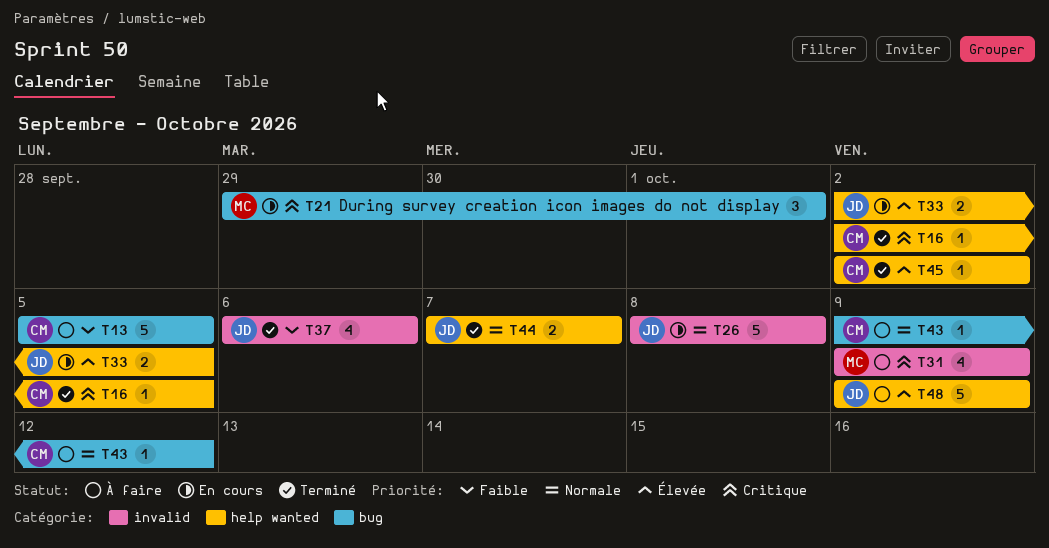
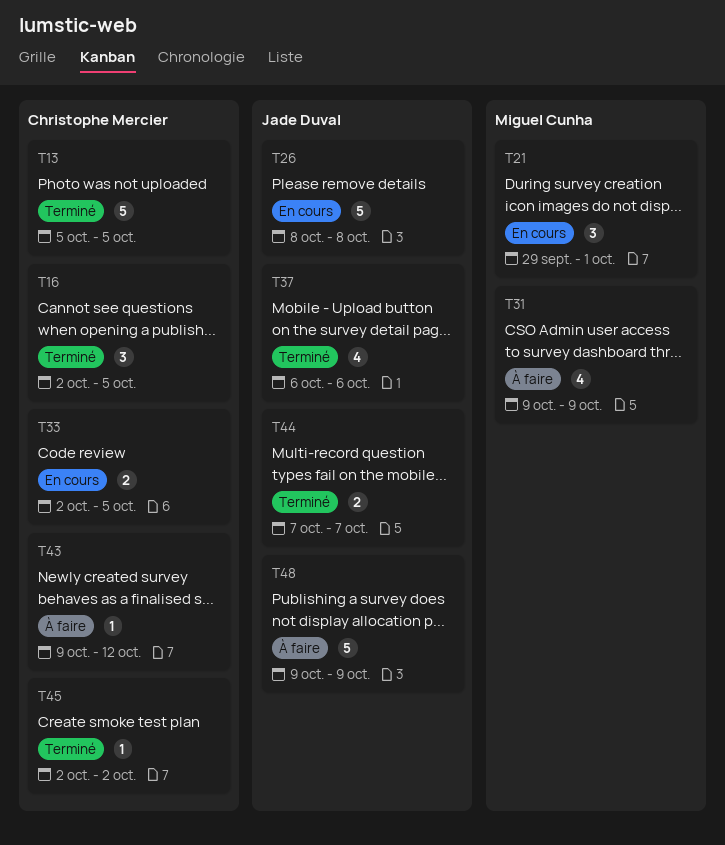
T13, status: À faire -> Terminé
T16, estimate: 1 -> 3
T33, owner: Jade Duval -> Christophe Mercier

